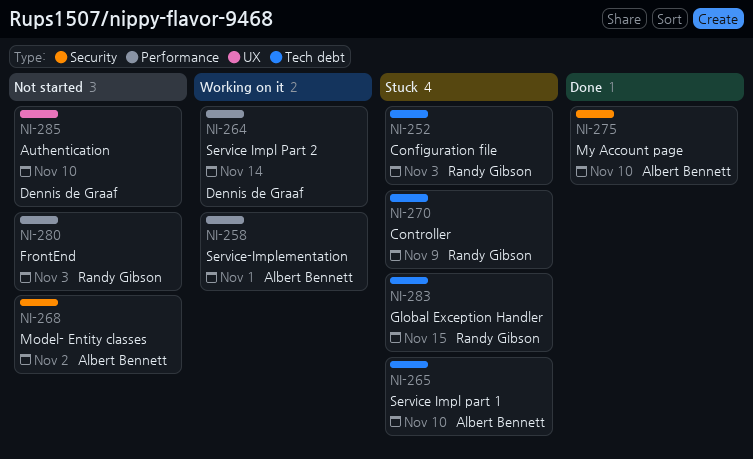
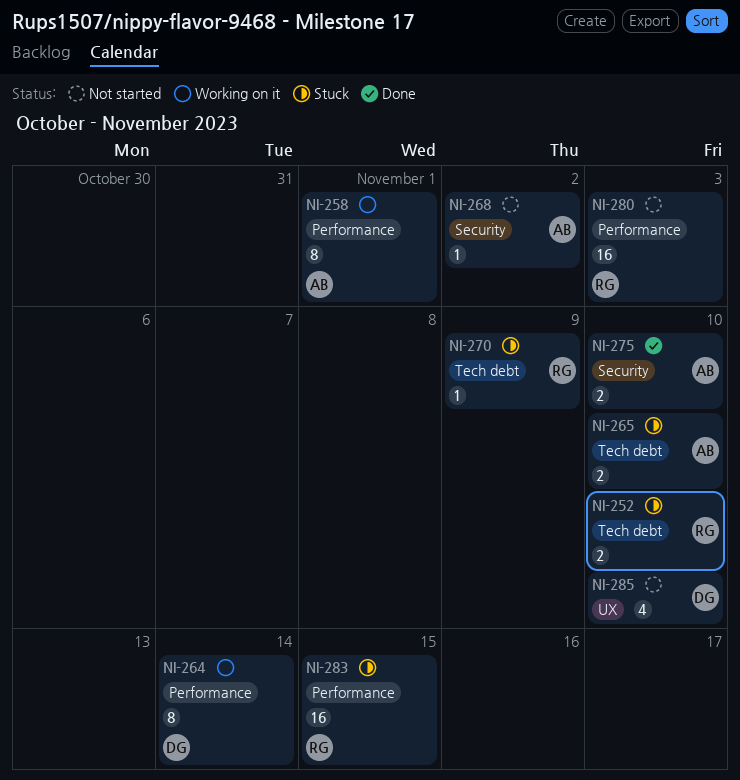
NI-252, due: Nov 3 -> Nov 10
NI-283, label: Tech debt -> Performance

